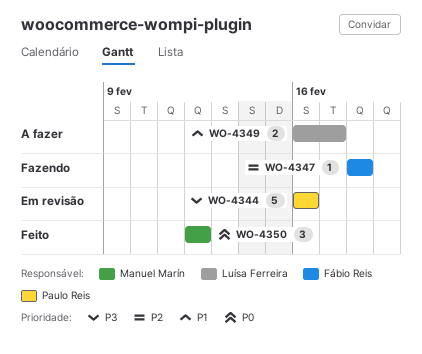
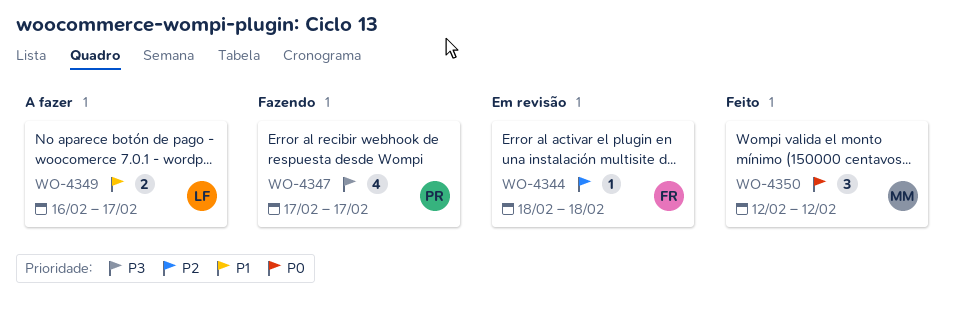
WO-4344, owner: Paulo Reis -> Fábio Reis
WO-4344, priority: P3 -> P2
WO-4344, estimate: 5 -> 1
WO-4344, start: Feb 16 -> Feb 18
WO-4344, due: Feb 16 -> Feb 18
WO-4347, owner: Fábio Reis -> Paulo Reis
WO-4347, priority: P2 -> P3
WO-4347, estimate: 1 -> 4
WO-4347, start: Feb 18 -> Feb 17
WO-4347, due: Feb 18 -> Feb 17

